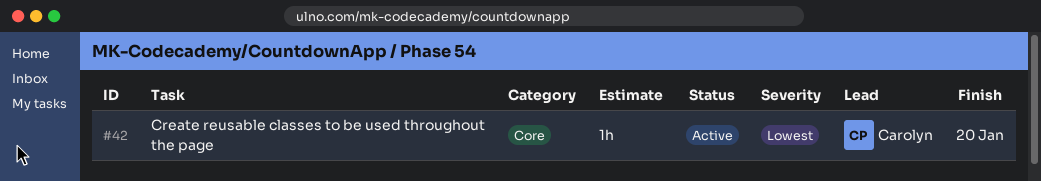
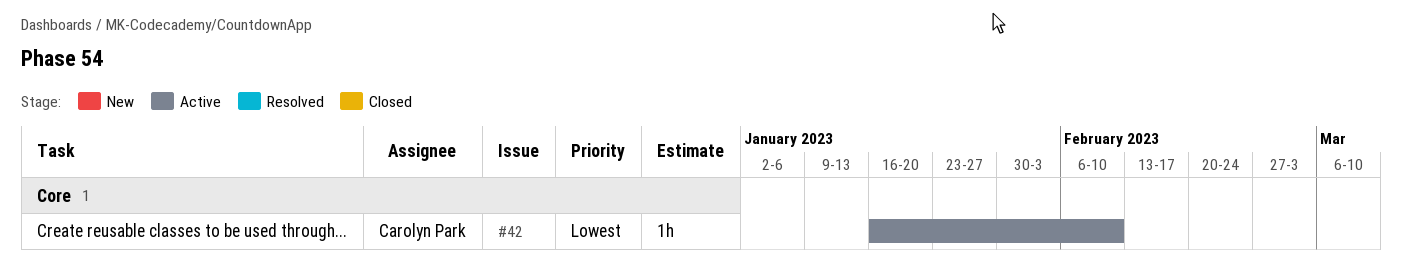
#42, due: Jan 20 -> Feb 10

